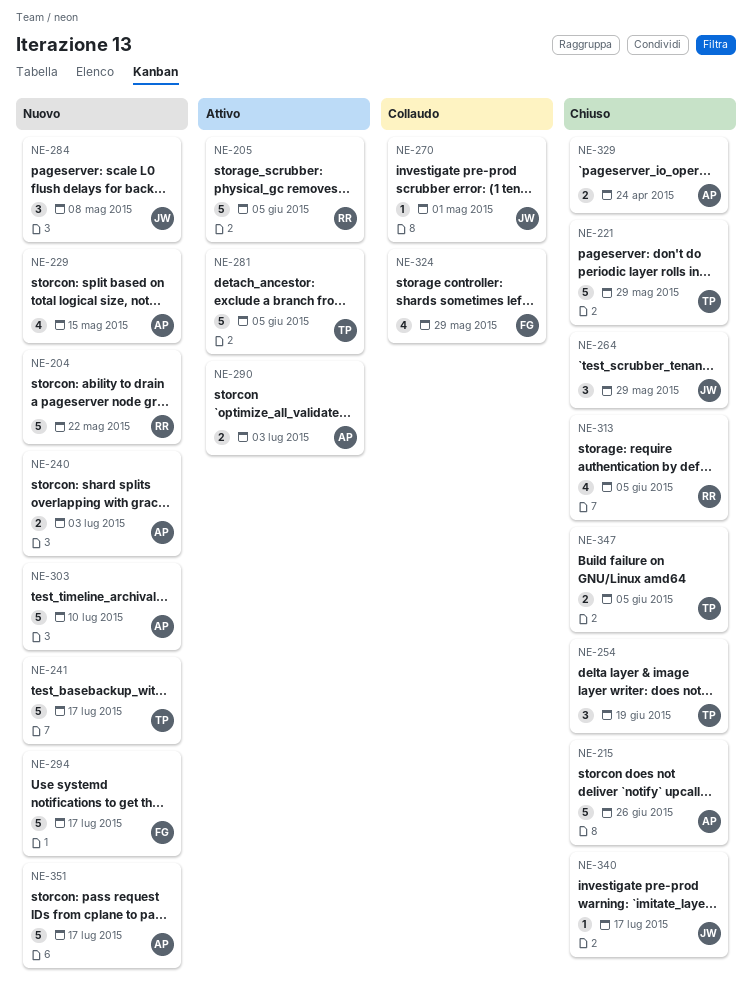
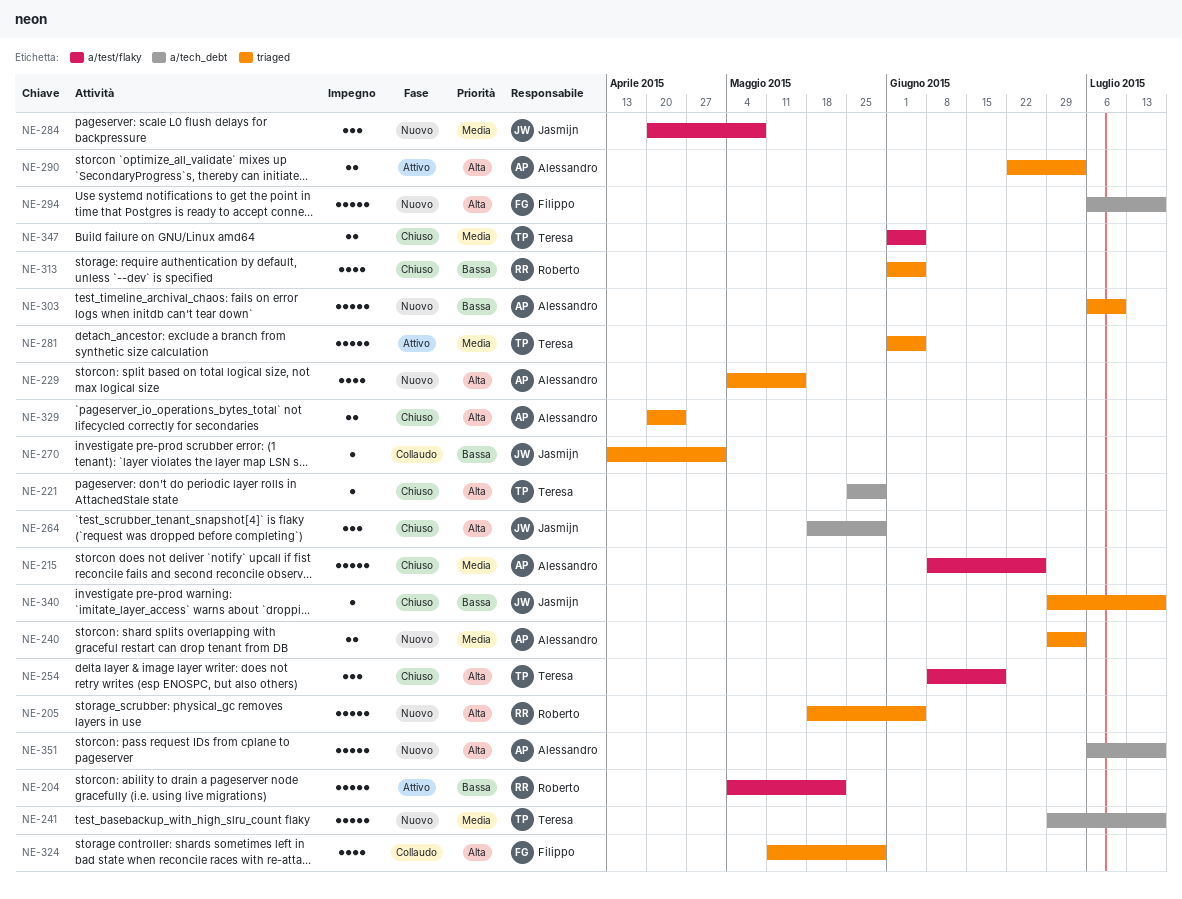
NE-204, status: Nuovo -> Attivo
NE-205, status: Attivo -> Nuovo
NE-221, estimate: 5 -> 1

